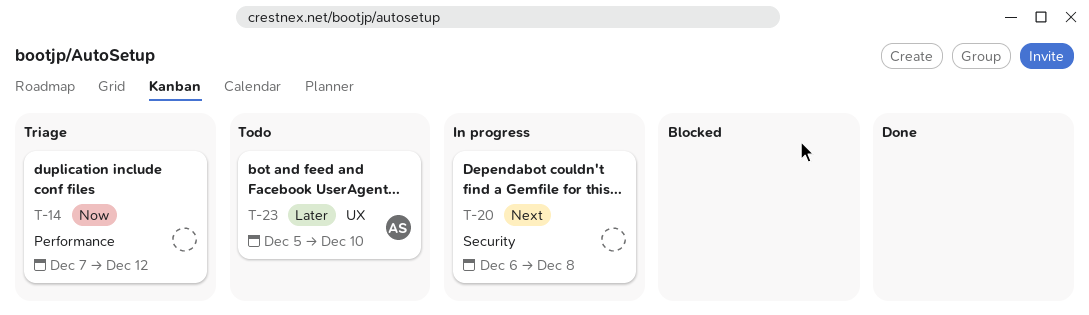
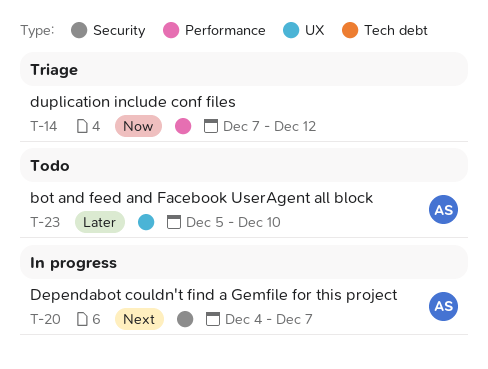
T-20, owner: none -> AS
T-20, start: Dec 6 -> Dec 4
T-20, due: Dec 8 -> Dec 7

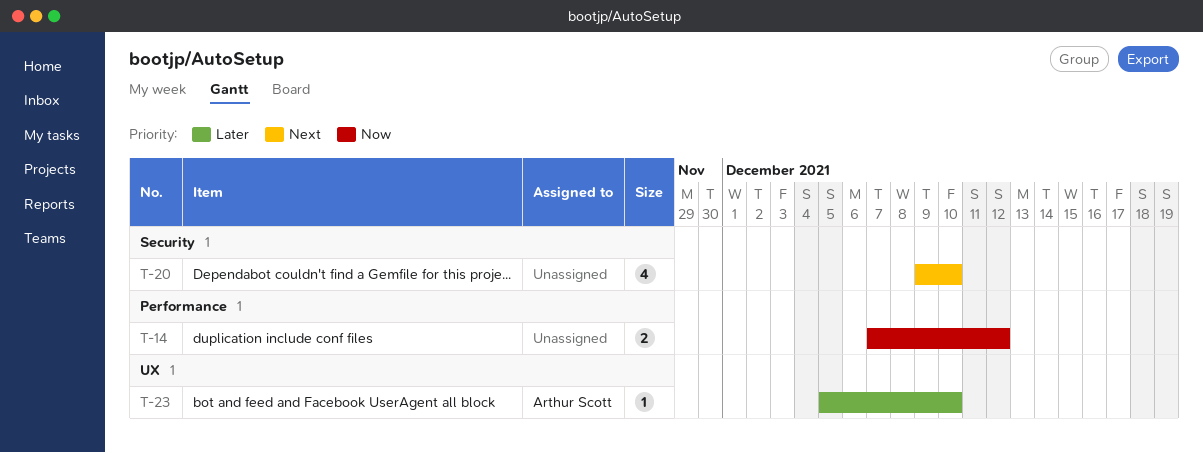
T-20, owner: Arthur Scott -> none
T-20, start: Dec 4 -> Dec 9
T-20, due: Dec 7 -> Dec 10

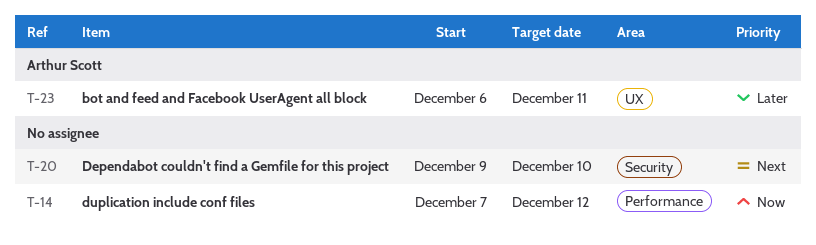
T-23, start: Dec 5 -> Dec 6
T-23, due: Dec 10 -> Dec 11

